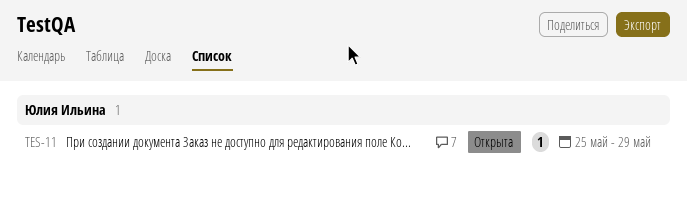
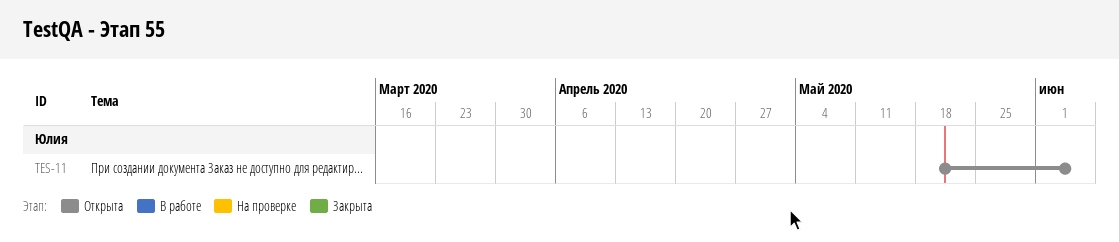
TES-11, start: May 25 -> May 18
TES-11, due: May 29 -> Jun 5

